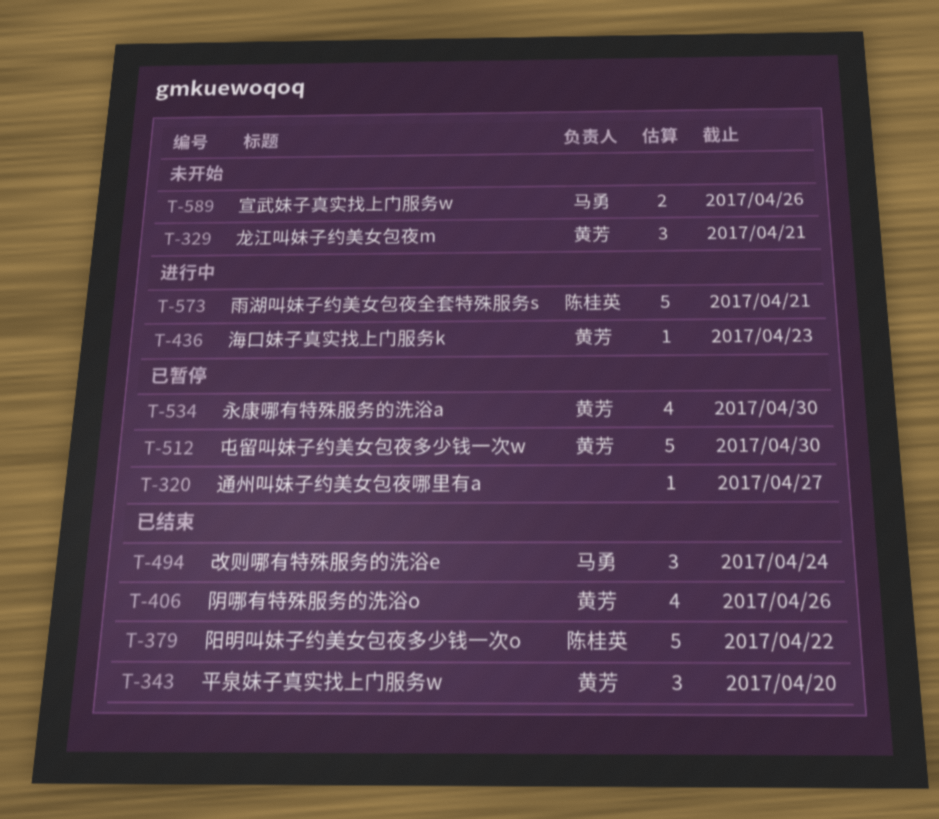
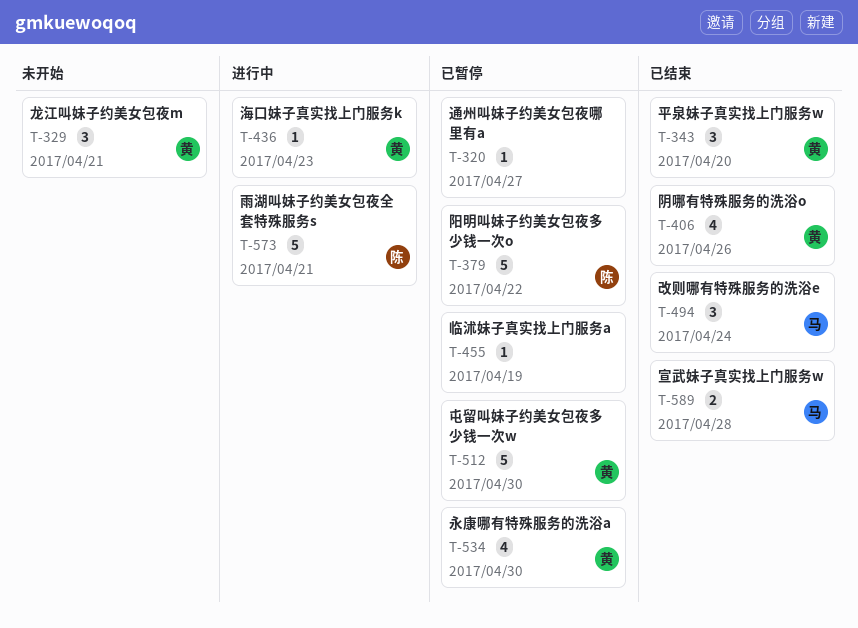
T-379, status: 已结束 -> 已暂停
T-455: none -> present
T-589, status: 未开始 -> 已结束
T-589, due: Apr 26 -> Apr 28

